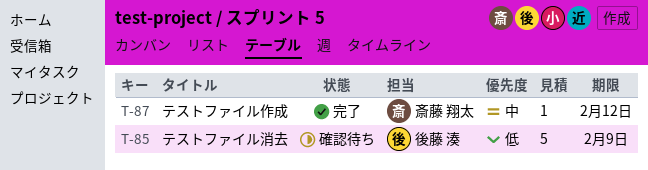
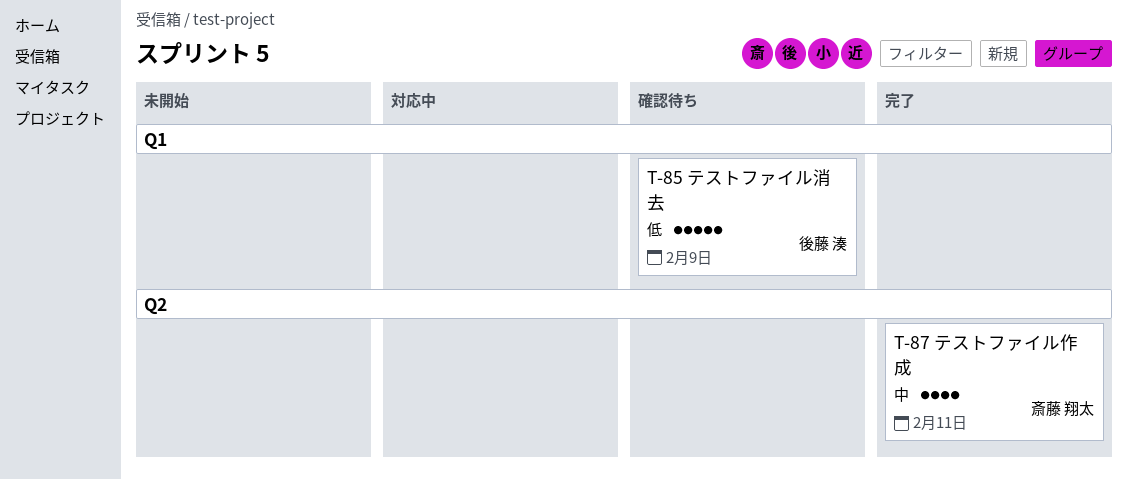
T-87, estimate: 1 -> 4
T-87, due: Feb 12 -> Feb 11

